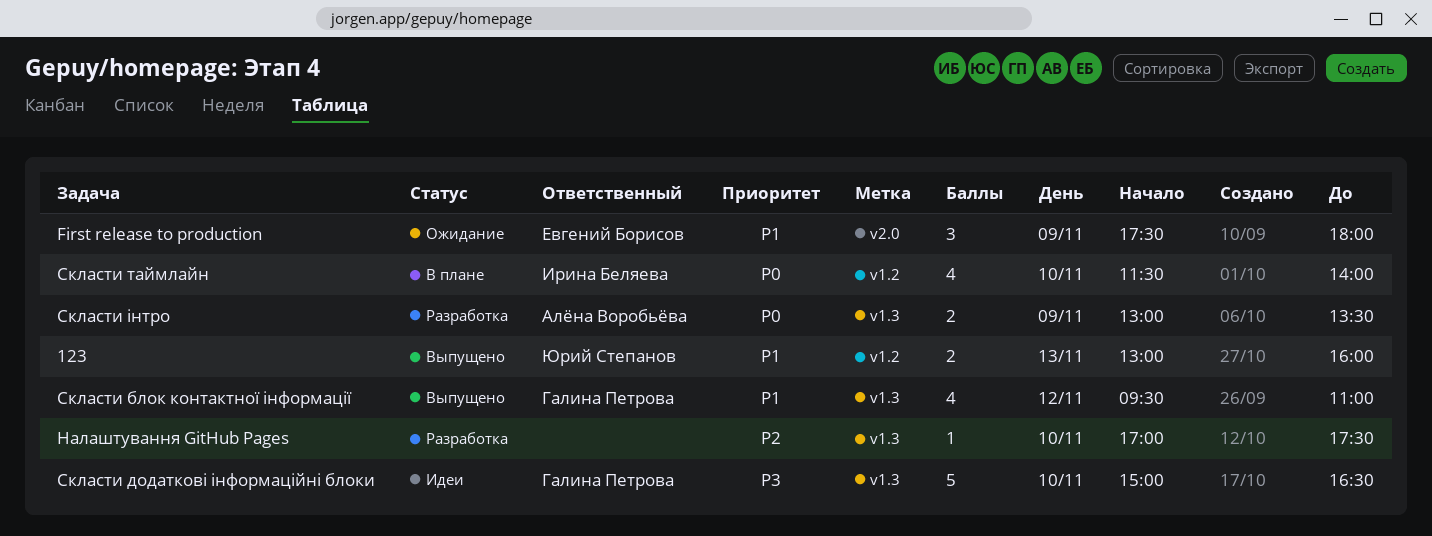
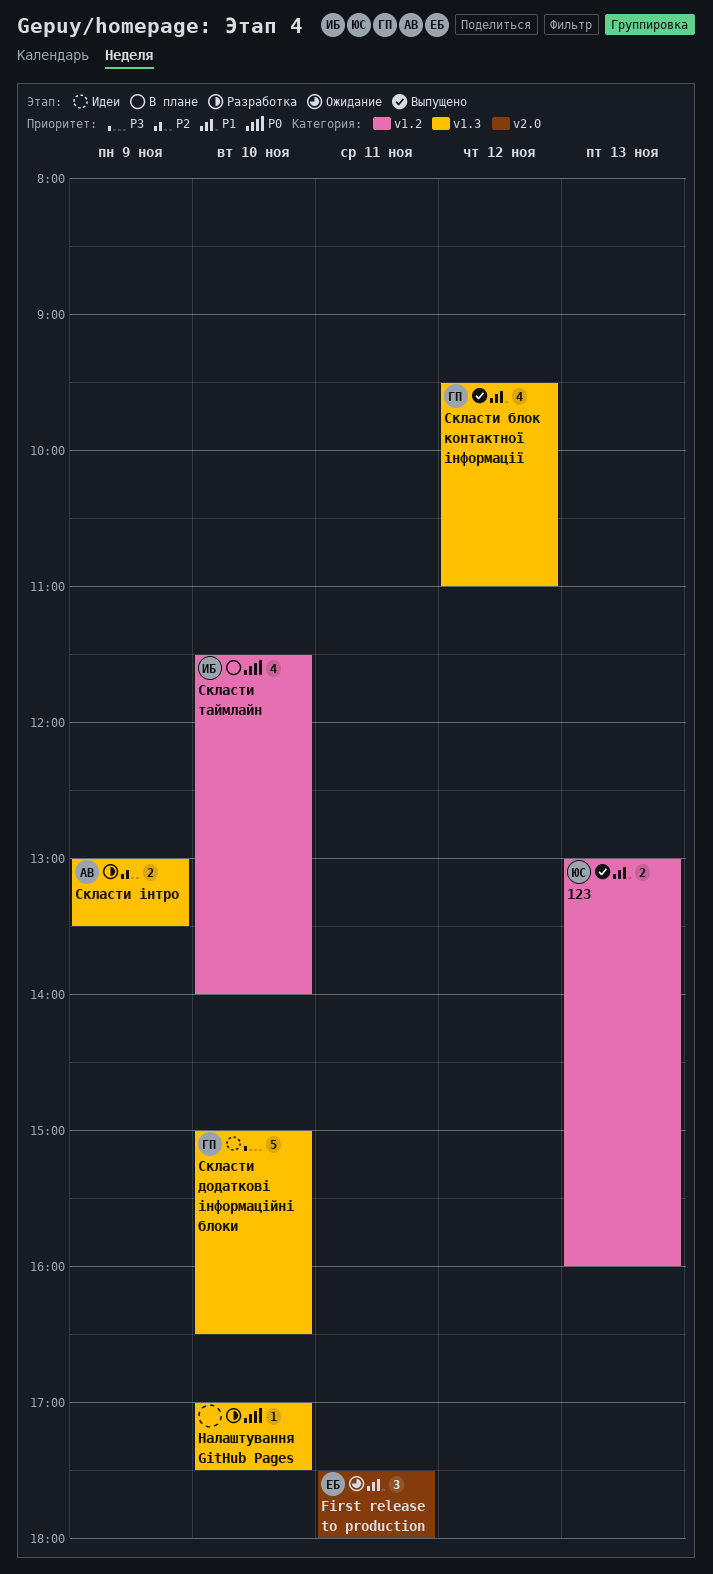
First release to production, day: Nov 9 -> Nov 11
Налаштування GitHub Pages, priority: P2 -> P0
Скласти інтро, priority: P0 -> P2

